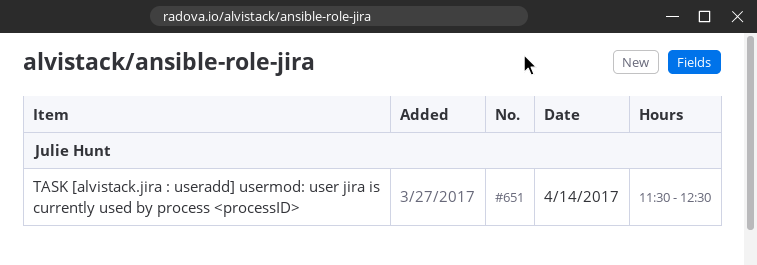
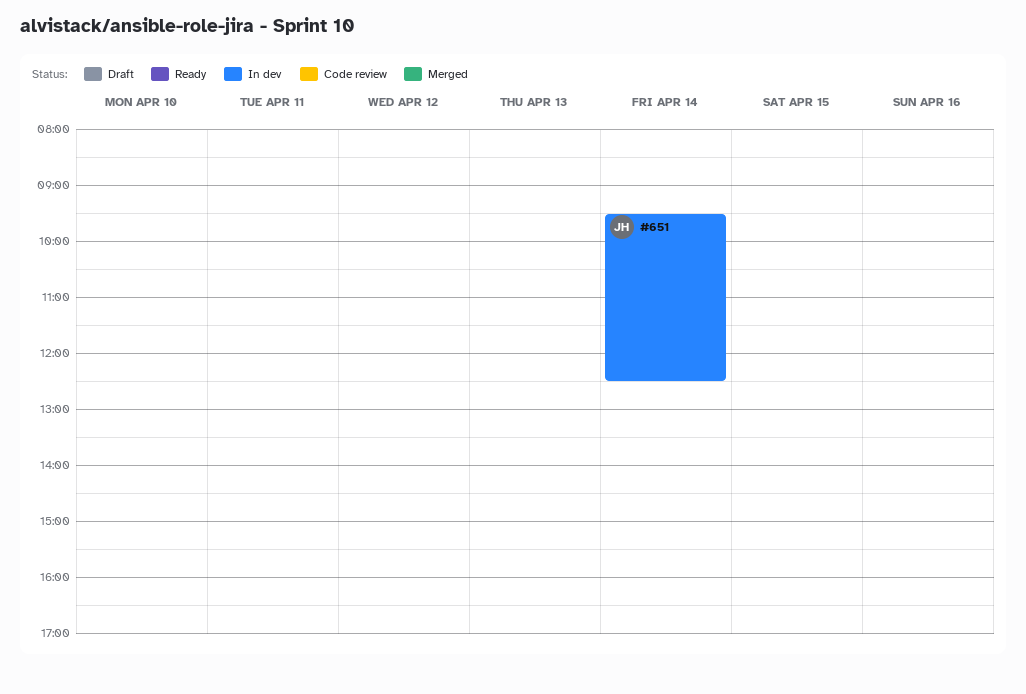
#651, begins: 11:30 -> 09:30

